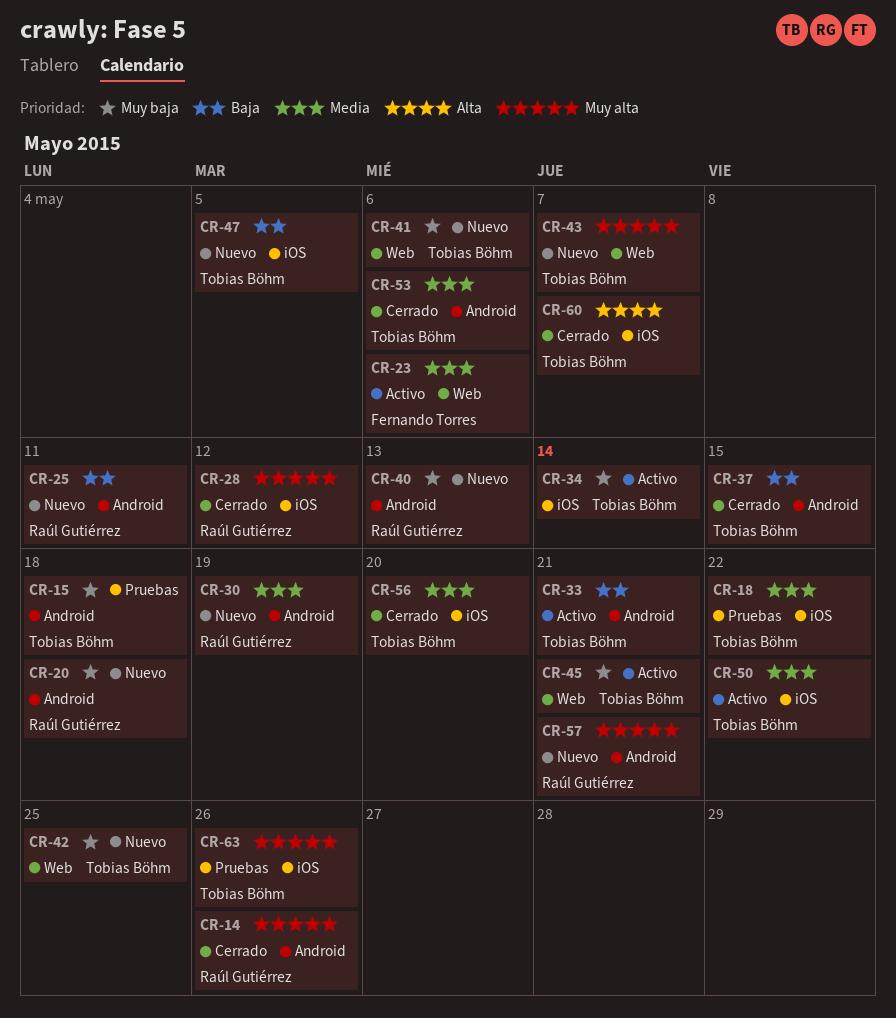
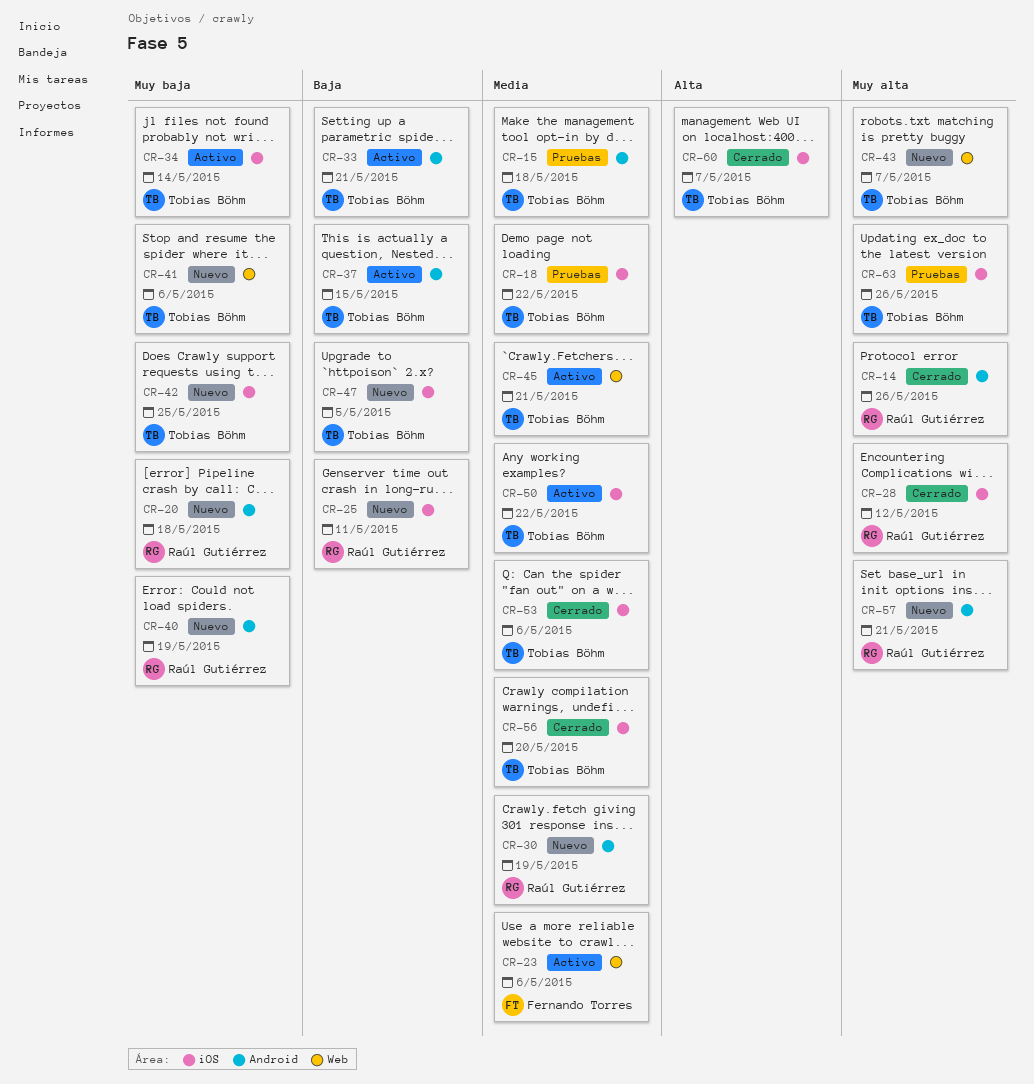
CR-15, priority: Muy baja -> Media
CR-25, label: Android -> iOS
CR-37, status: Cerrado -> Activo
CR-40, due: May 13 -> May 19
CR-42, label: Web -> iOS
CR-45, priority: Muy baja -> Media
CR-53, label: Android -> iOS

